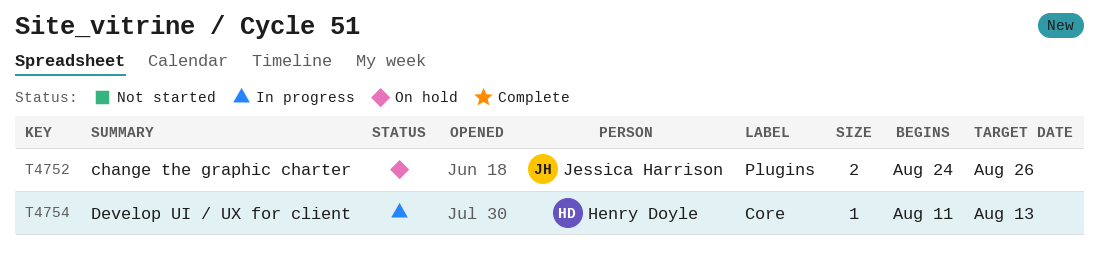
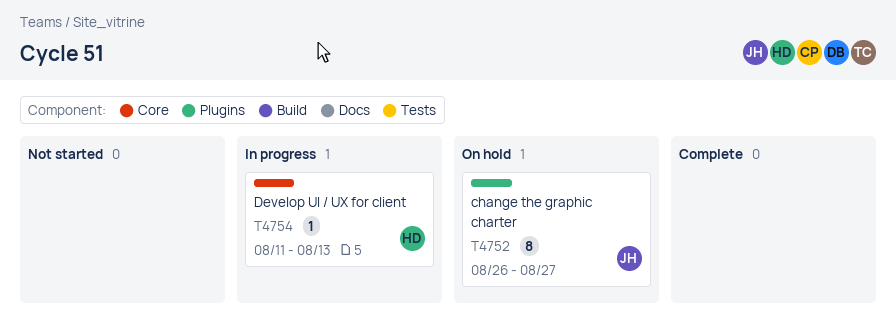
T4752, estimate: 2 -> 8
T4752, start: Aug 24 -> Aug 26
T4752, due: Aug 26 -> Aug 27

